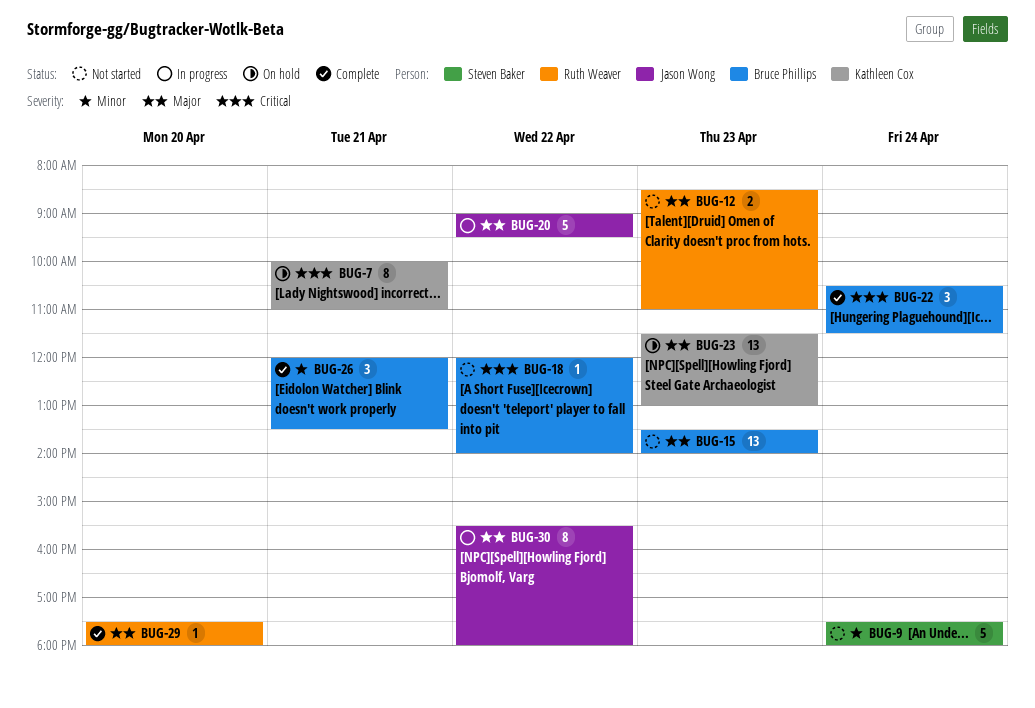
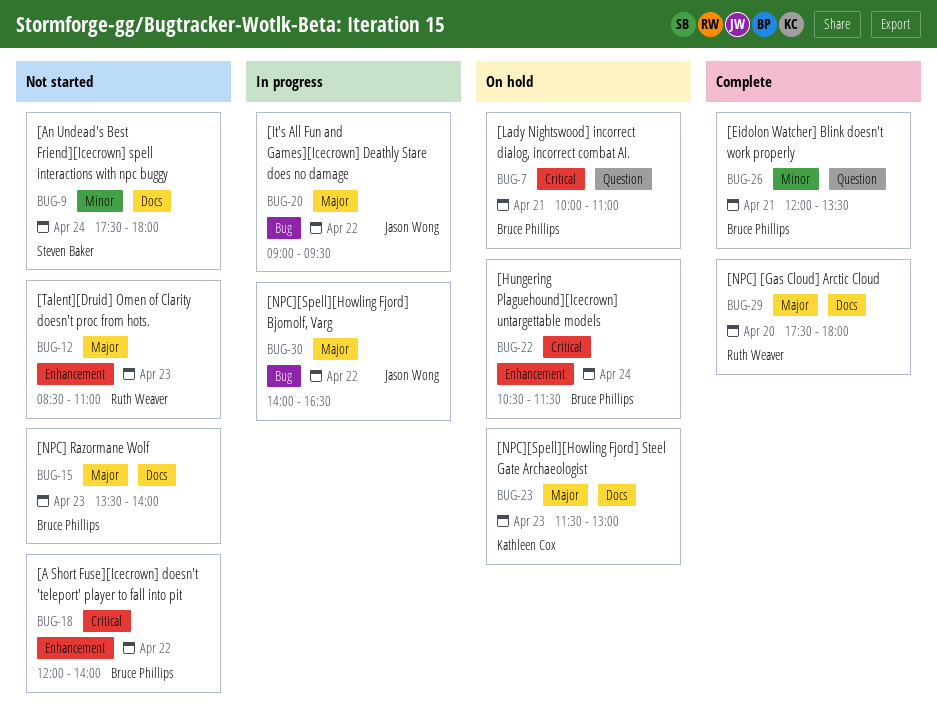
BUG-7, owner: Kathleen Cox -> Bruce Phillips
BUG-22, status: Complete -> On hold
BUG-30, begins: 15:30 -> 14:00
BUG-30, ends: 18:00 -> 16:30

